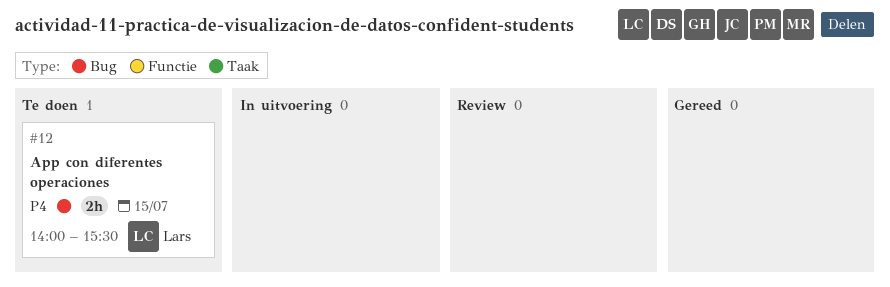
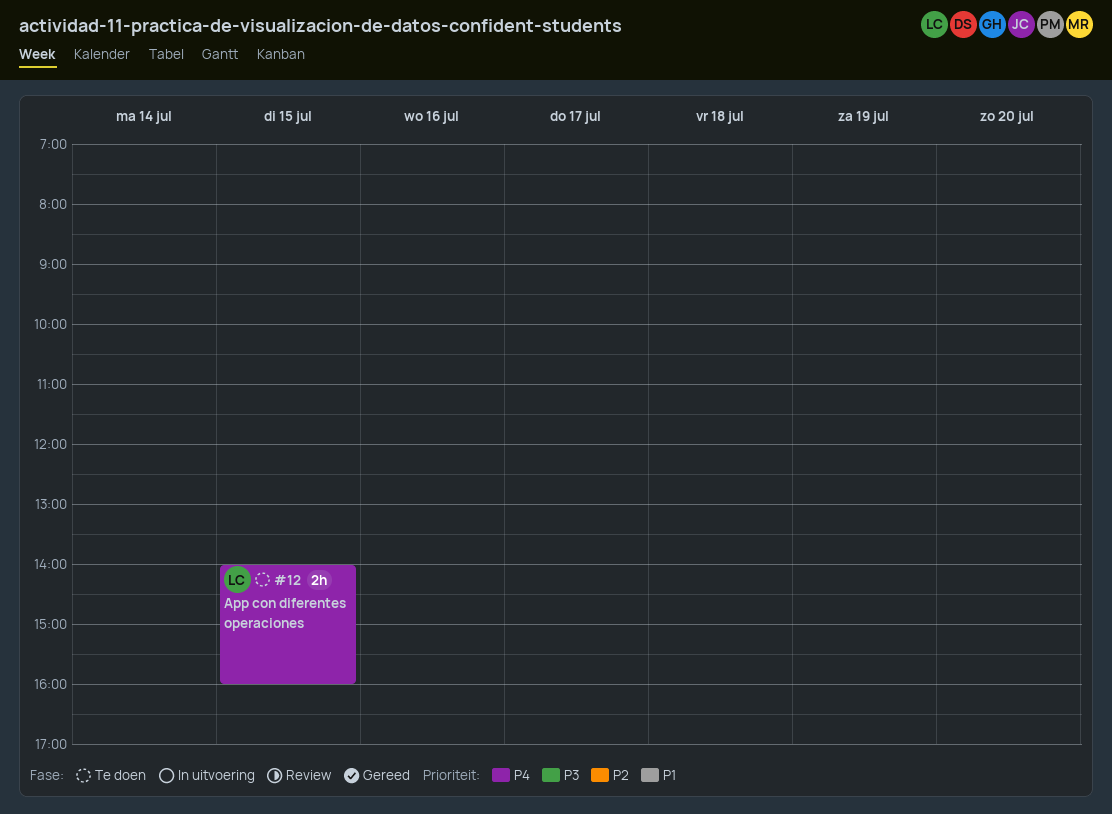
#12, ends: 15:30 -> 16:00

